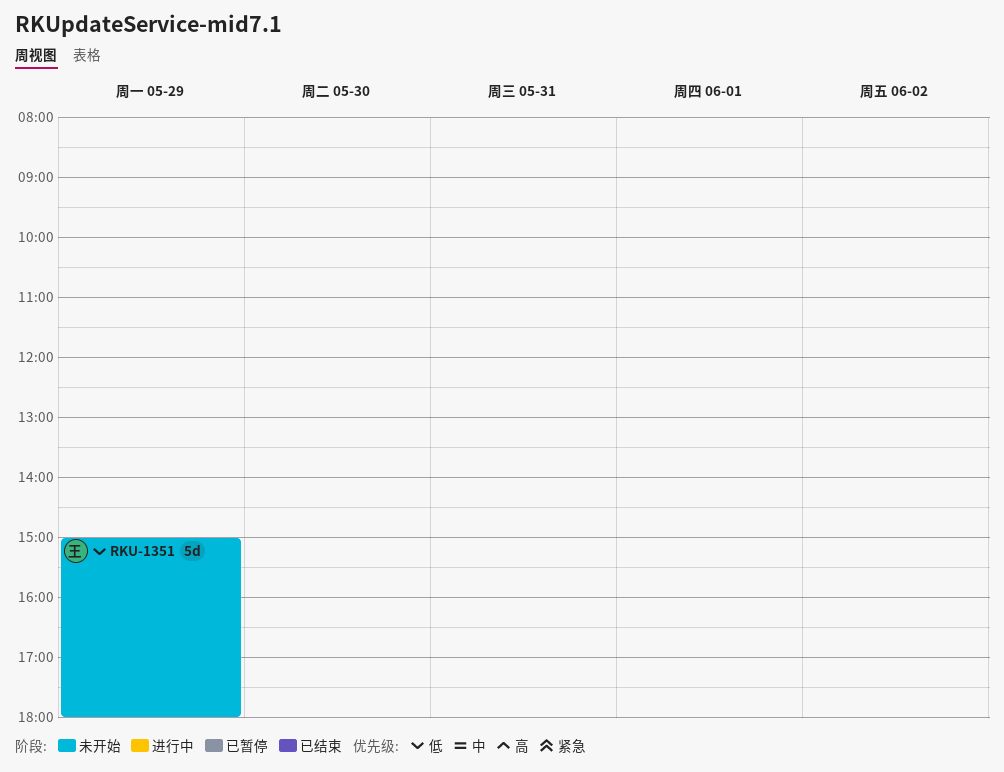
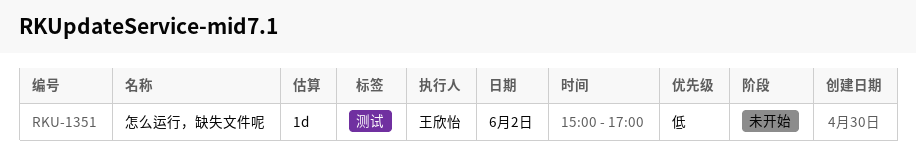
RKU-1351, estimate: 5d -> 1d
RKU-1351, day: May 29 -> Jun 2
RKU-1351, ends: 18:00 -> 17:00

